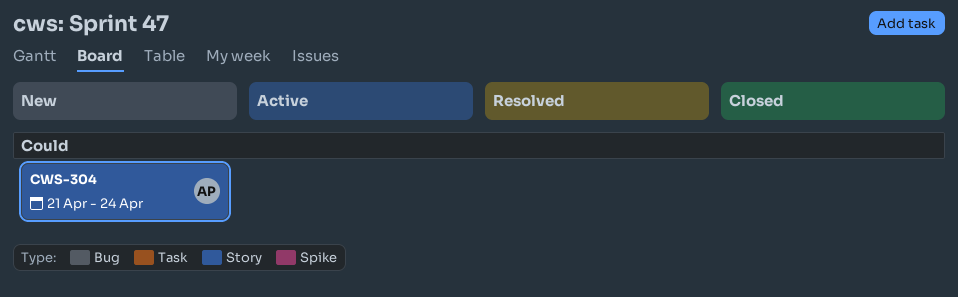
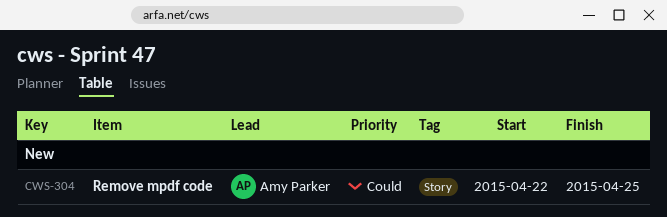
CWS-304, start: Apr 21 -> Apr 22
CWS-304, due: Apr 24 -> Apr 25

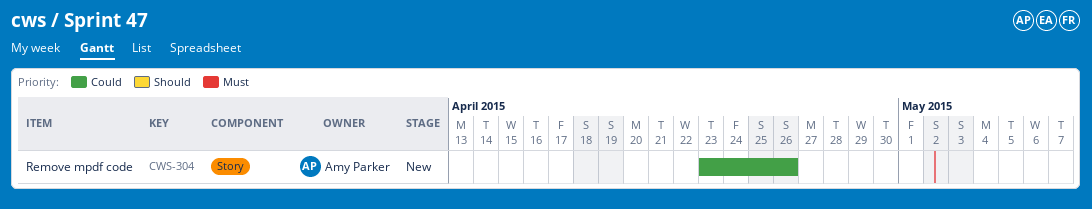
CWS-304, start: Apr 22 -> Apr 23
CWS-304, due: Apr 25 -> Apr 26

